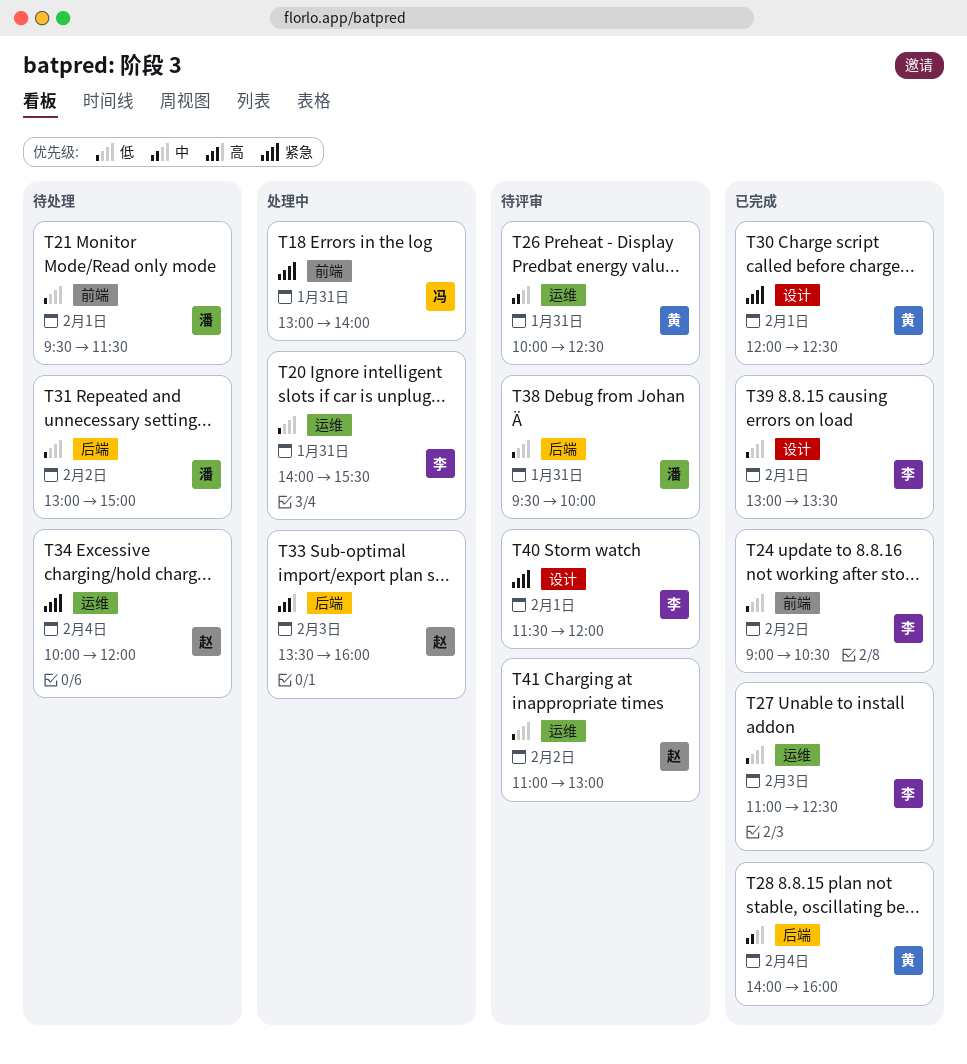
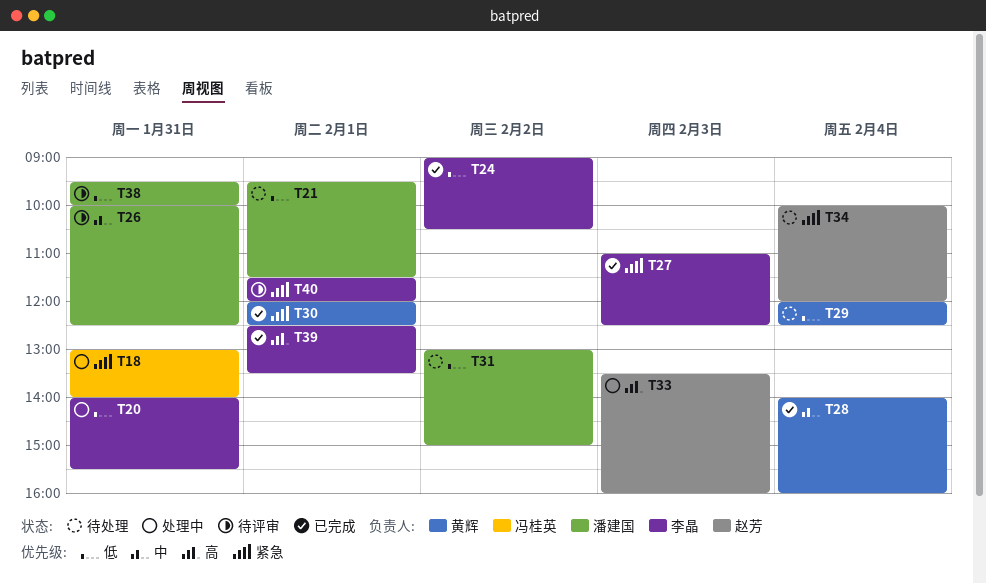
T26, owner: 黄辉 -> 潘建国
T27, priority: 低 -> 紧急
T29: none -> present
T39, priority: 低 -> 高
T39, begins: 13:00 -> 12:30
T41: present -> none

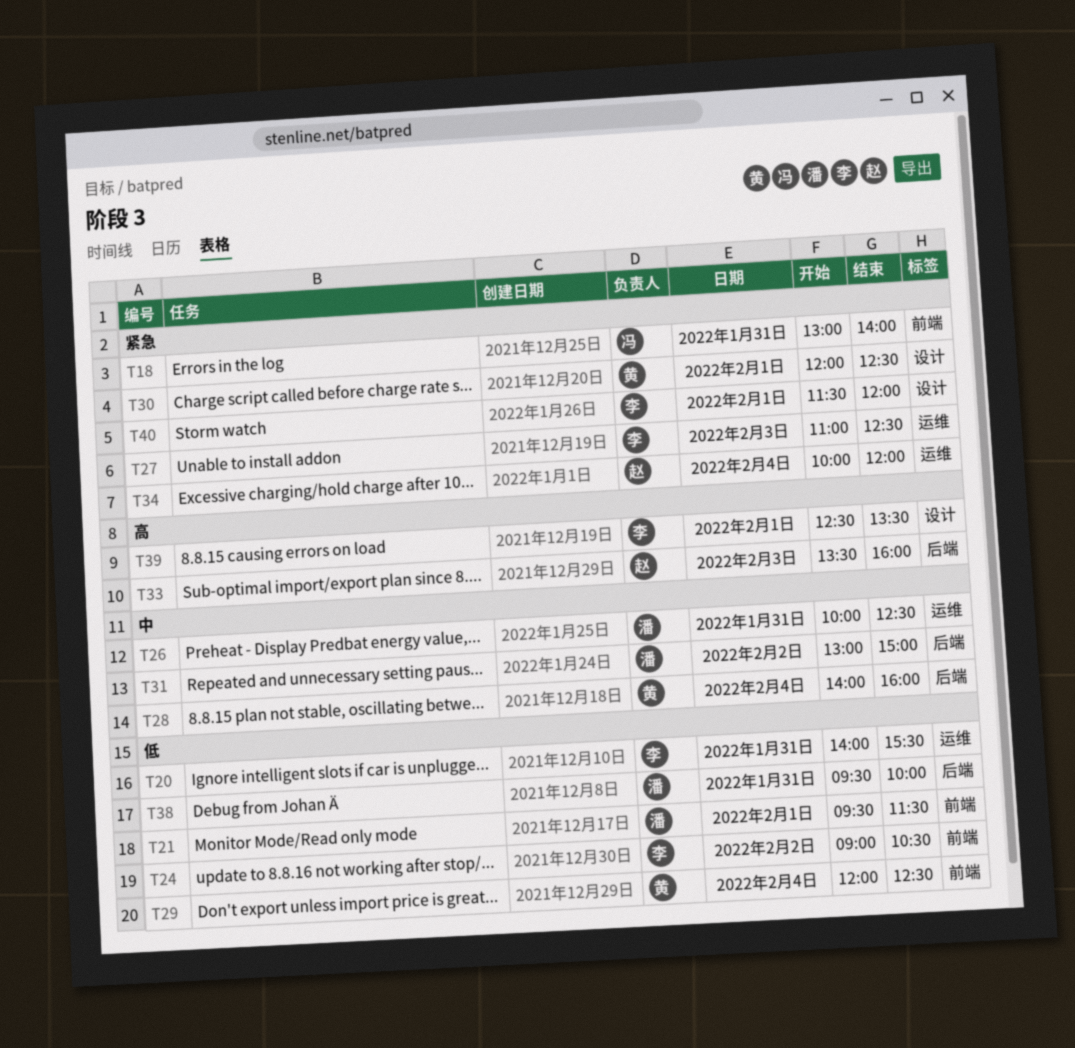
T31, priority: 低 -> 中

